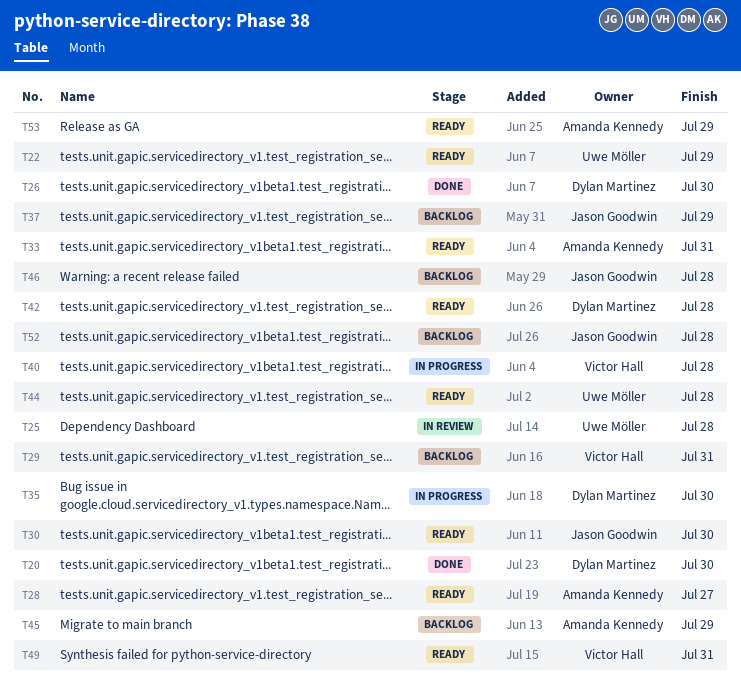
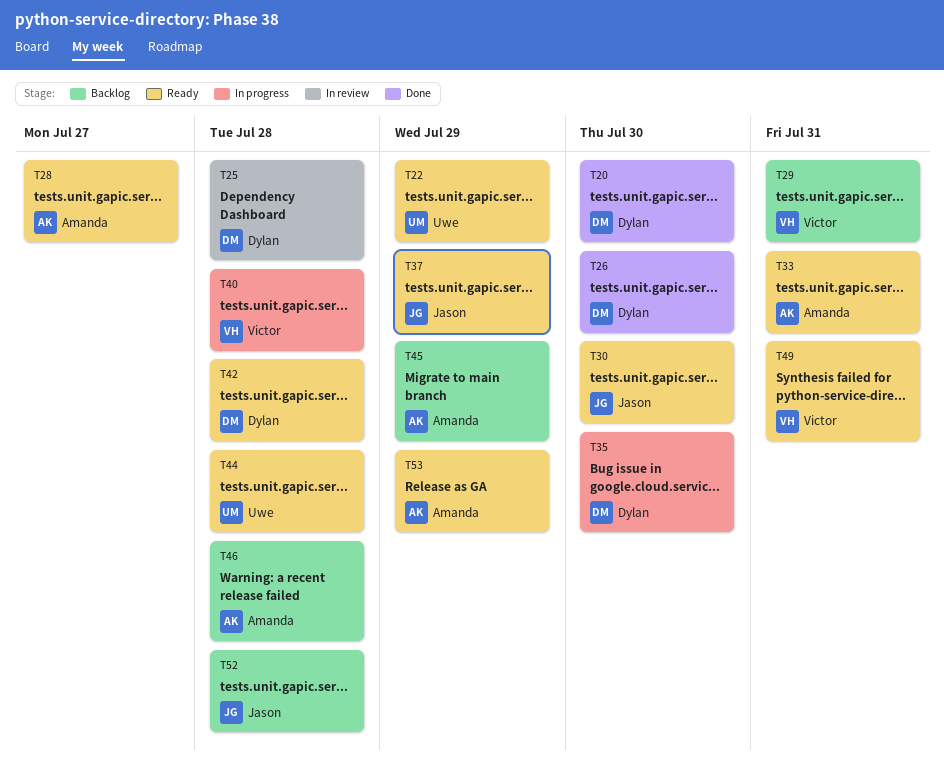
T25, owner: Uwe Möller -> Dylan Martinez
T37, status: Backlog -> Ready
T46, owner: Jason Goodwin -> Amanda Kennedy

